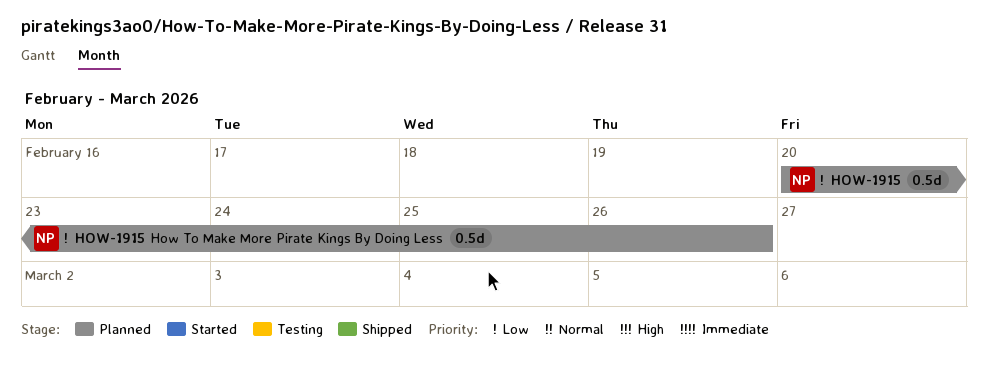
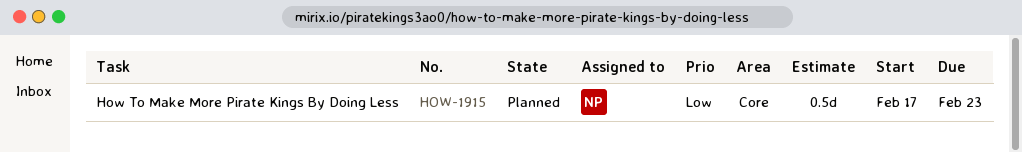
HOW-1915, start: Feb 20 -> Feb 17
HOW-1915, due: Feb 26 -> Feb 23

